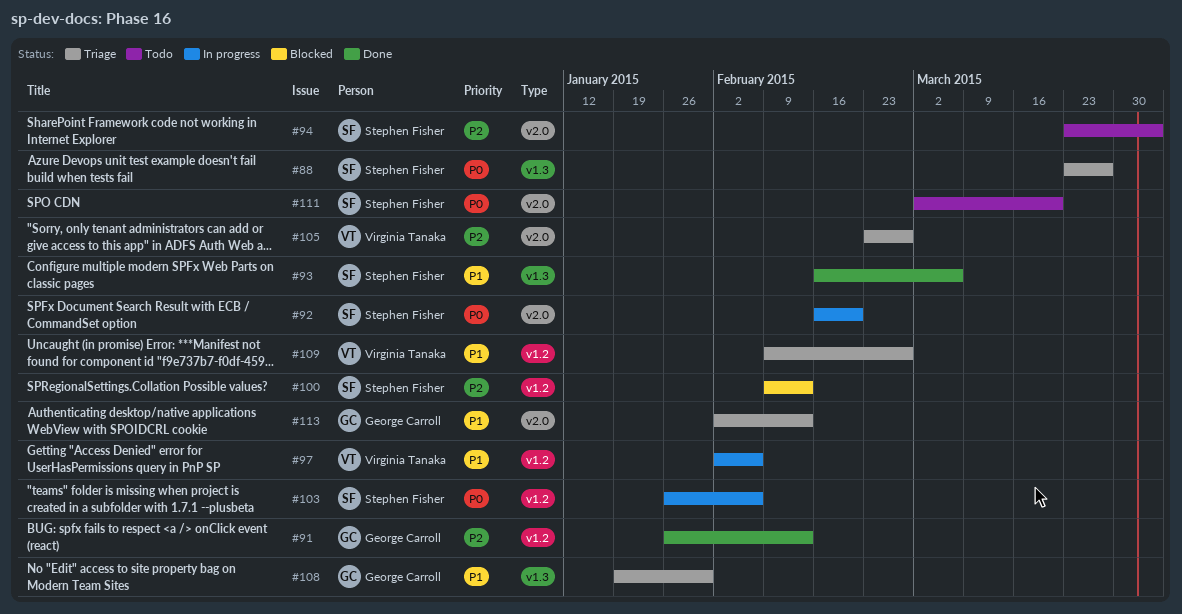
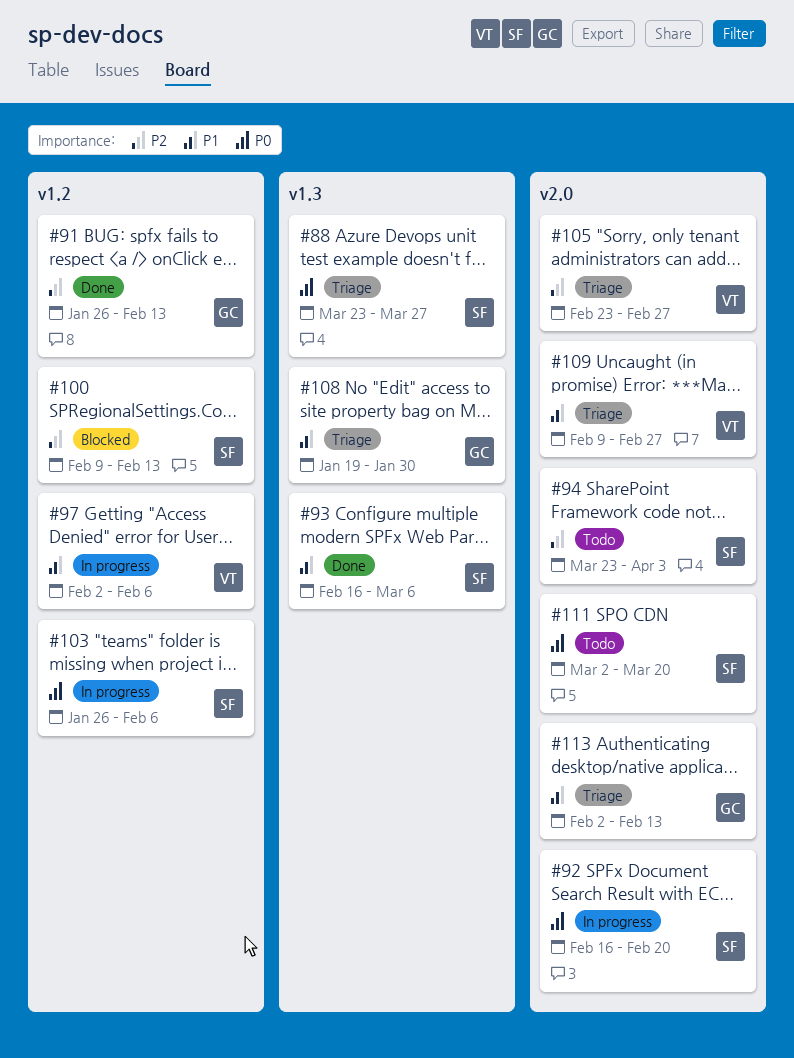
#109, label: v1.2 -> v2.0

